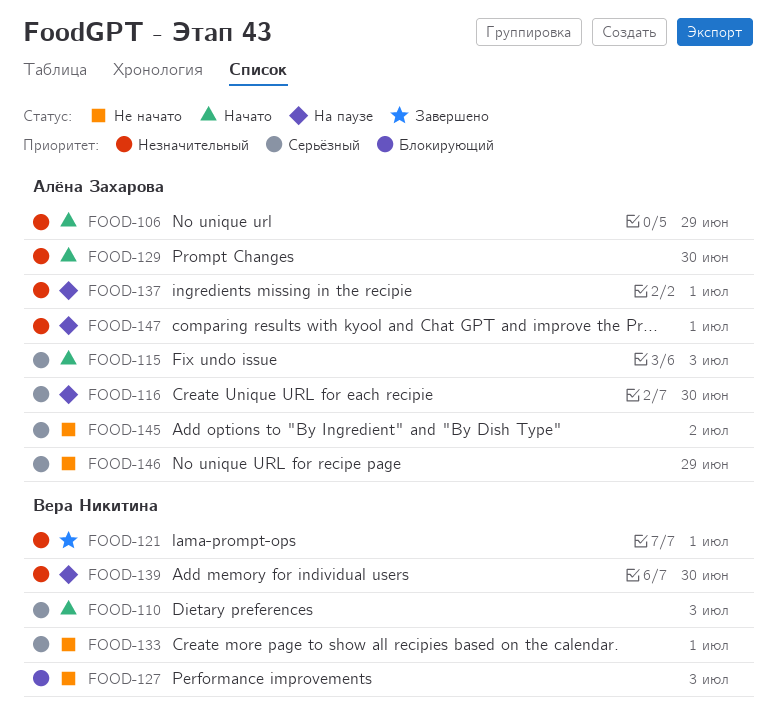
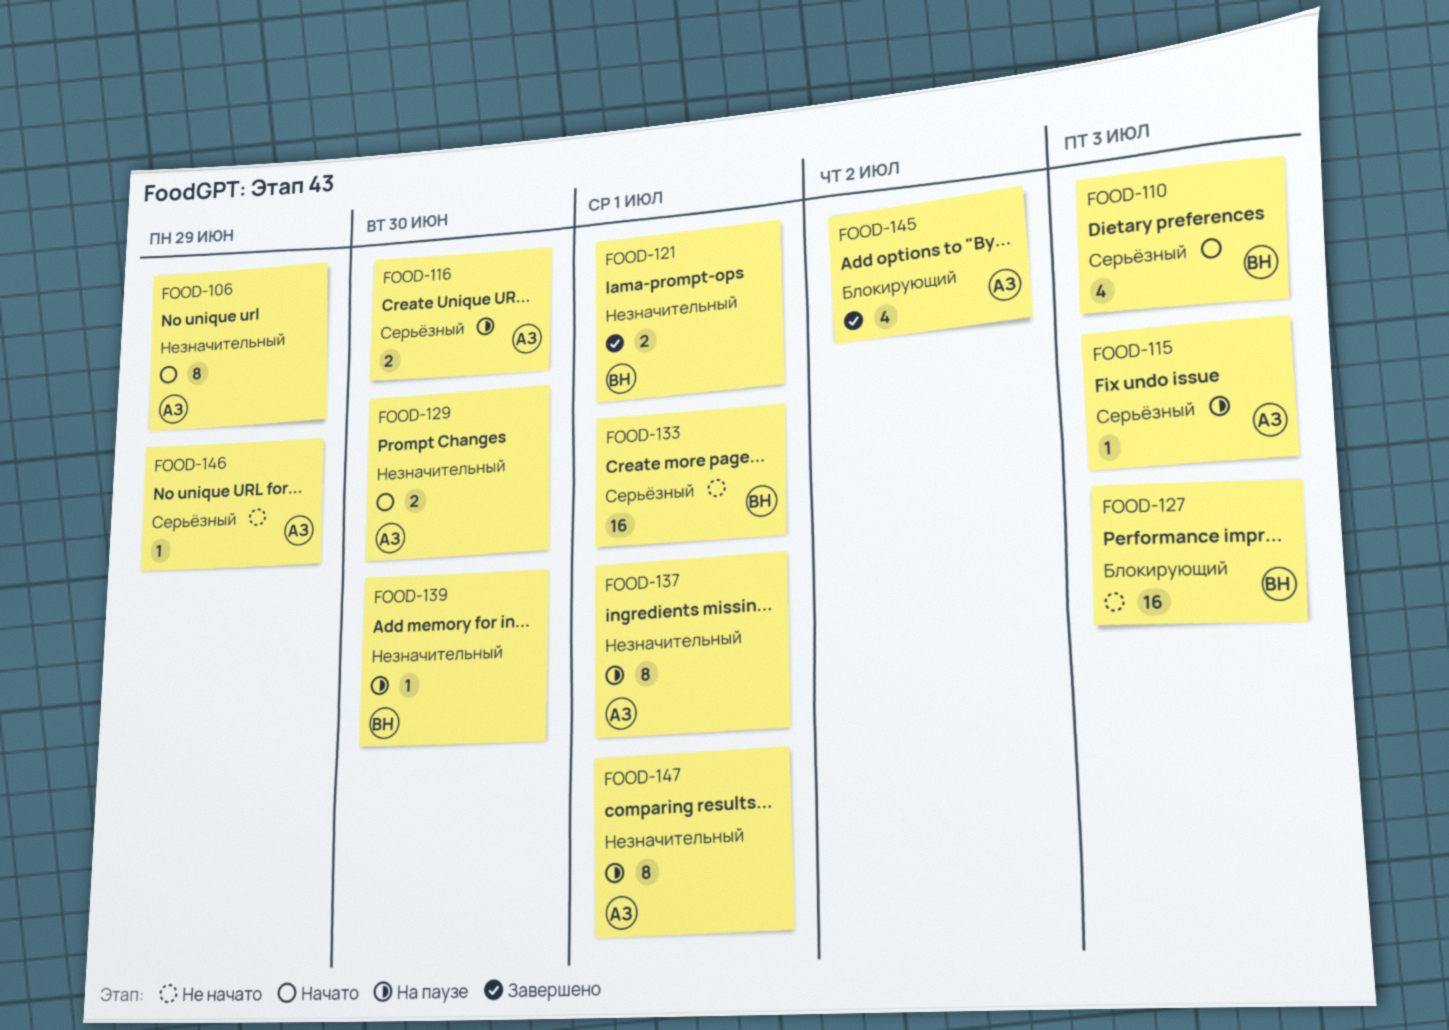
FOOD-115, status: Начато -> На паузе
FOOD-145, status: Не начато -> Завершено
FOOD-145, priority: Серьёзный -> Блокирующий

